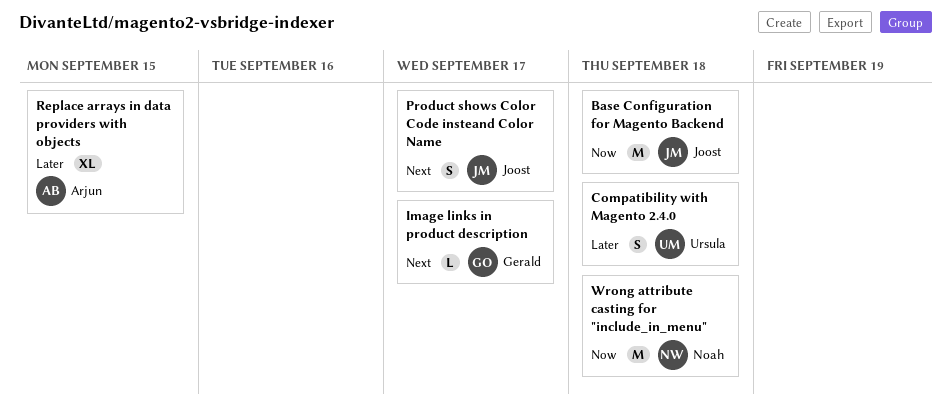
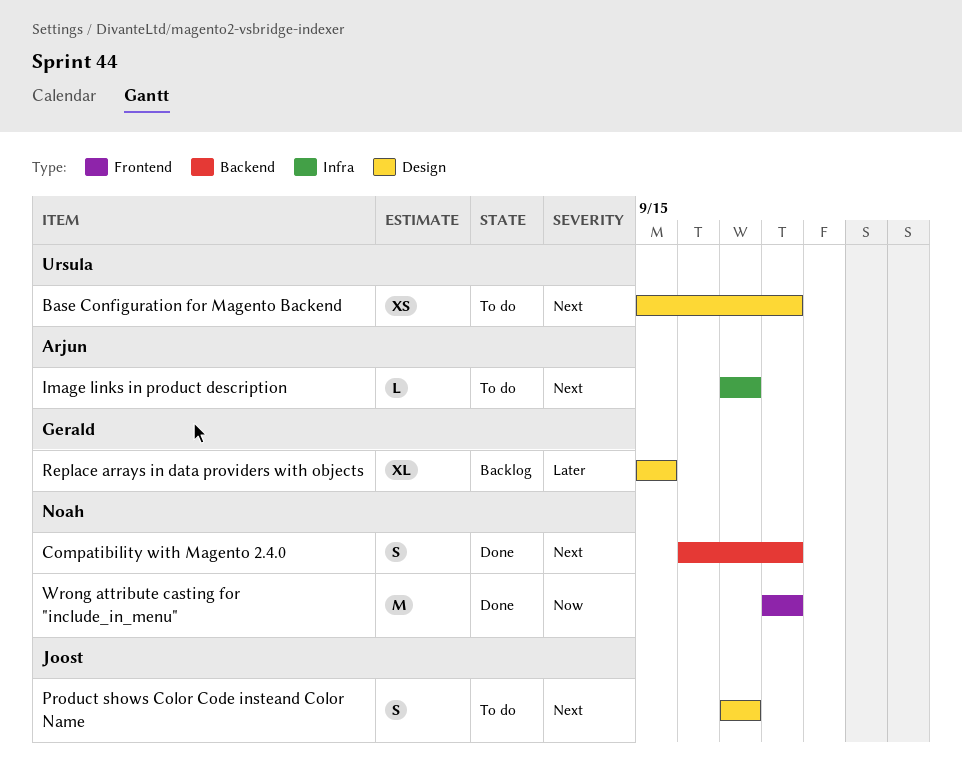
Base Configuration for Magento Backend, owner: Joost -> Ursula
Base Configuration for Magento Backend, priority: Now -> Next
Base Configuration for Magento Backend, estimate: M -> XS
Compatibility with Magento 2.4.0, owner: Ursula -> Noah
Compatibility with Magento 2.4.0, priority: Later -> Next
Image links in product description, owner: Gerald -> Arjun
Replace arrays in data providers with objects, owner: Arjun -> Gerald

